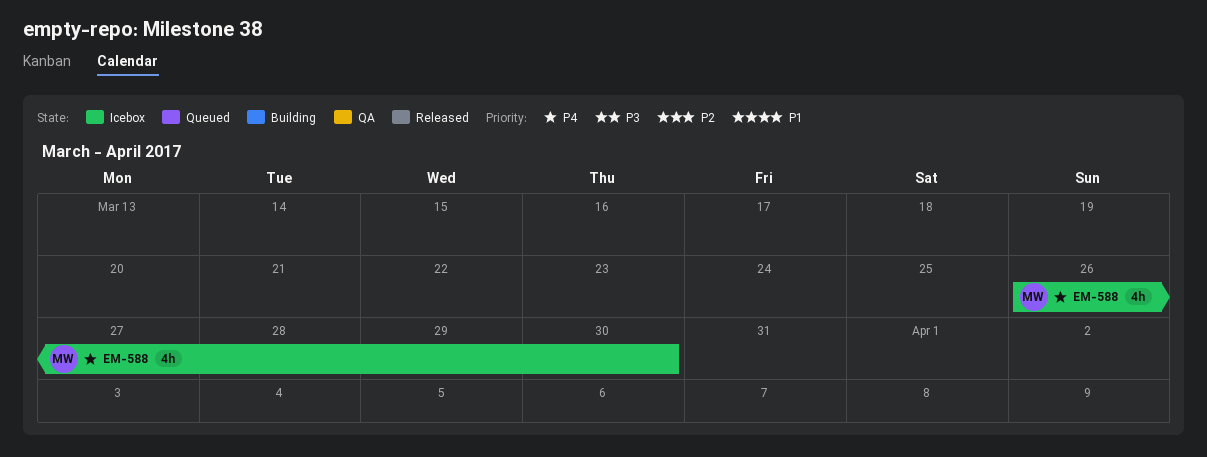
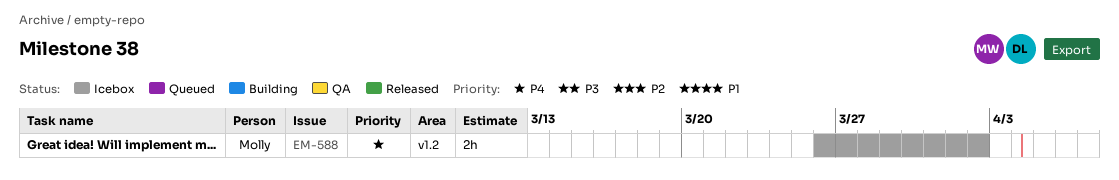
EM-588, estimate: 4h -> 2h
EM-588, due: Mar 30 -> Apr 2

